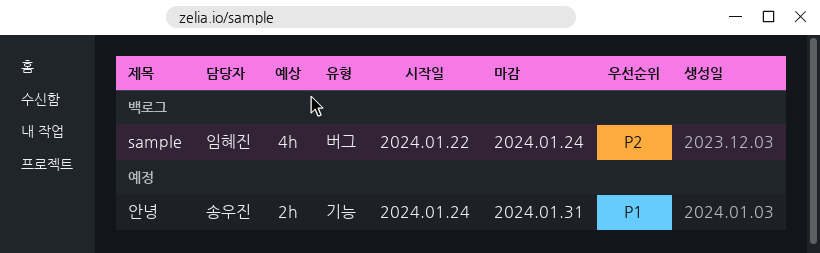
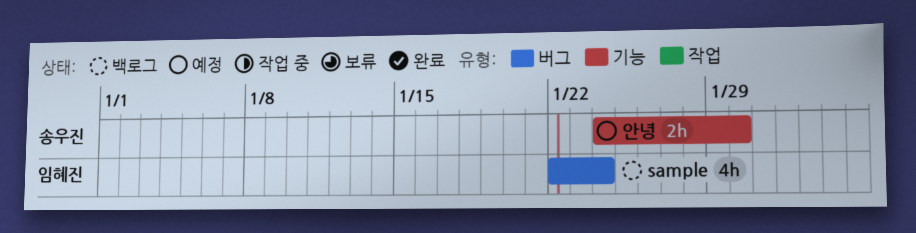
안녕, due: Jan 31 -> Jan 30

